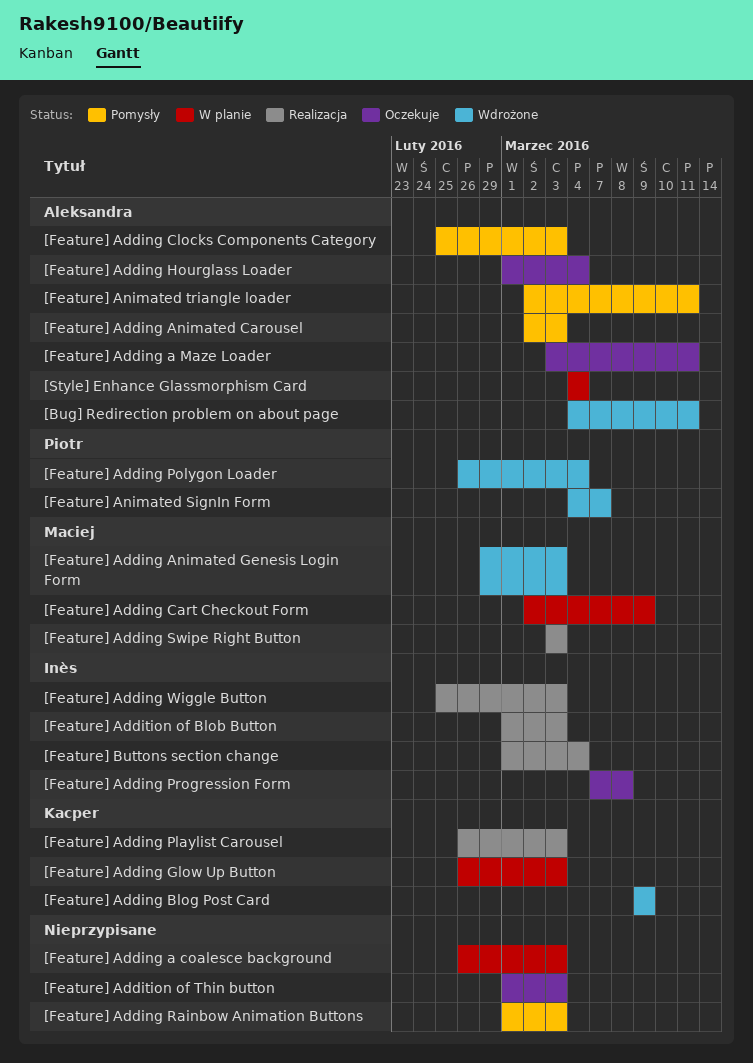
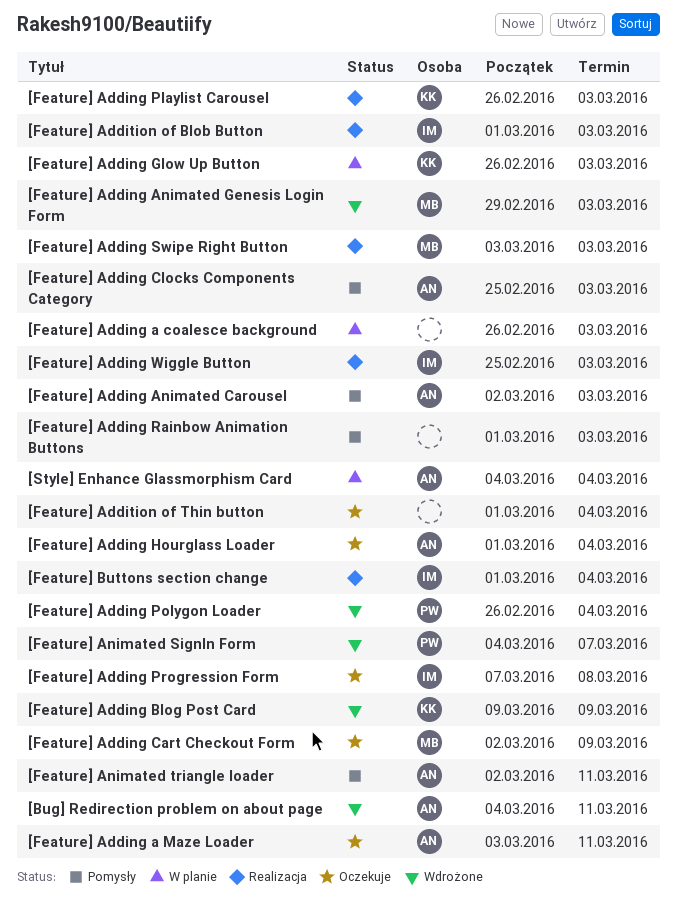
[Feature] Adding Cart Checkout Form, status: W planie -> Oczekuje
[Feature] Addition of Thin button, due: Mar 3 -> Mar 4

